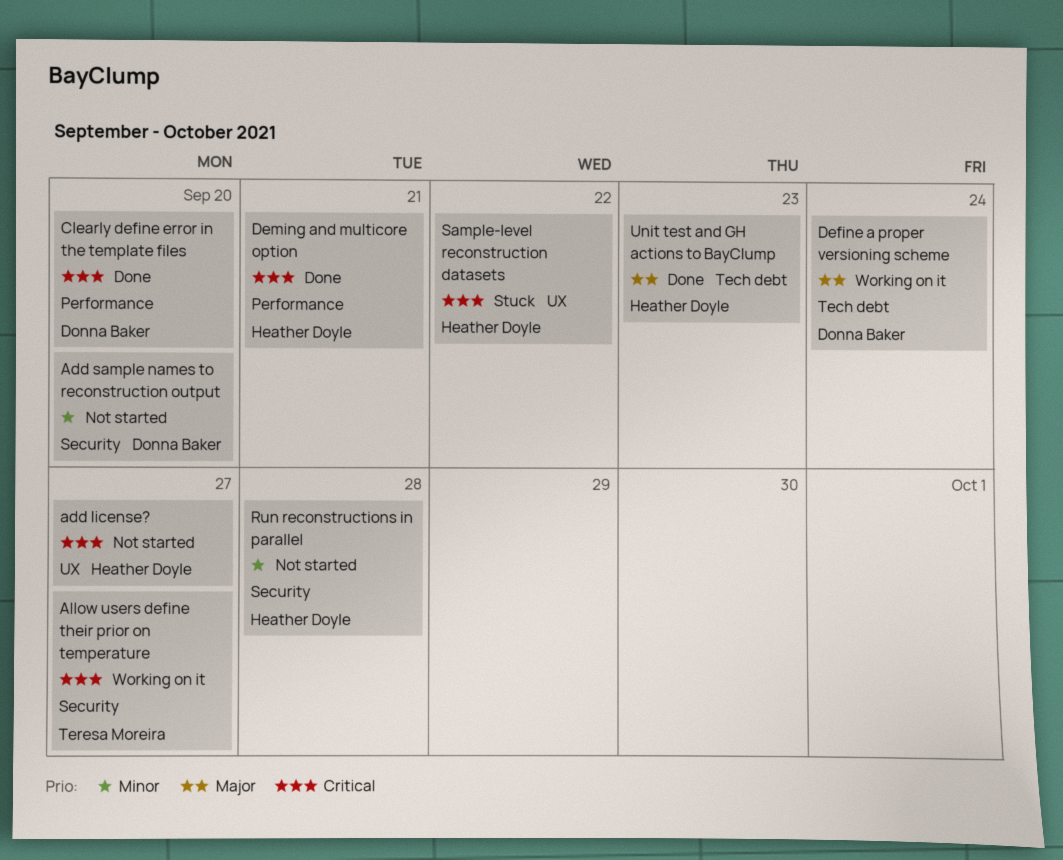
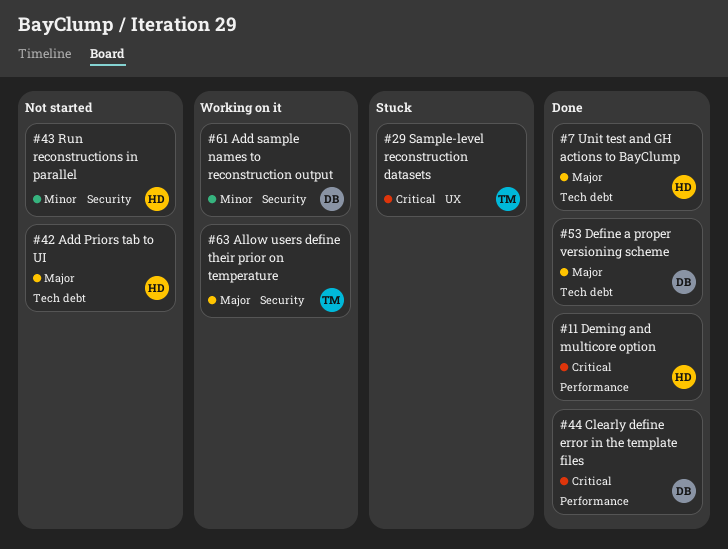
add license?: present -> none
Add Priors tab to UI: none -> present
Add sample names to reconstruction output, status: Not started -> Working on it
Allow users define their prior on temperature, priority: Critical -> Major
Define a proper versioning scheme, status: Working on it -> Done
Sample-level reconstruction datasets, owner: Heather Doyle -> Teresa Moreira

